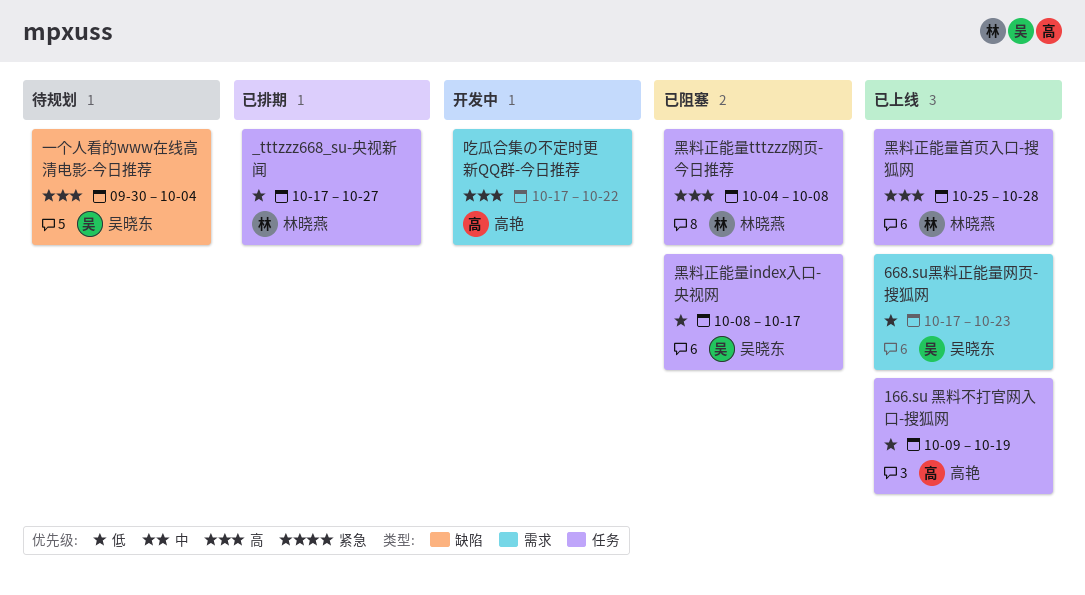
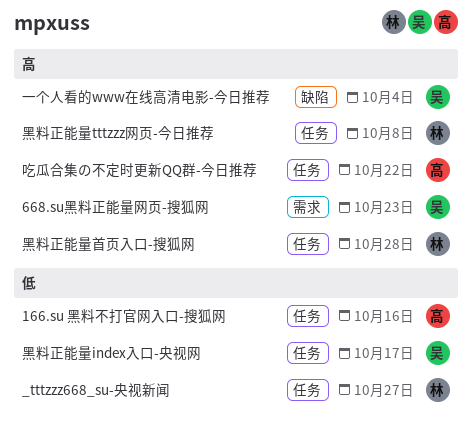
166.su 黑料不打官网入口-搜狐网, due: Oct 19 -> Oct 16
668.su黑料正能量网页-搜狐网, priority: 低 -> 高
吃瓜合集の不定时更新QQ群-今日推荐, label: 需求 -> 任务

